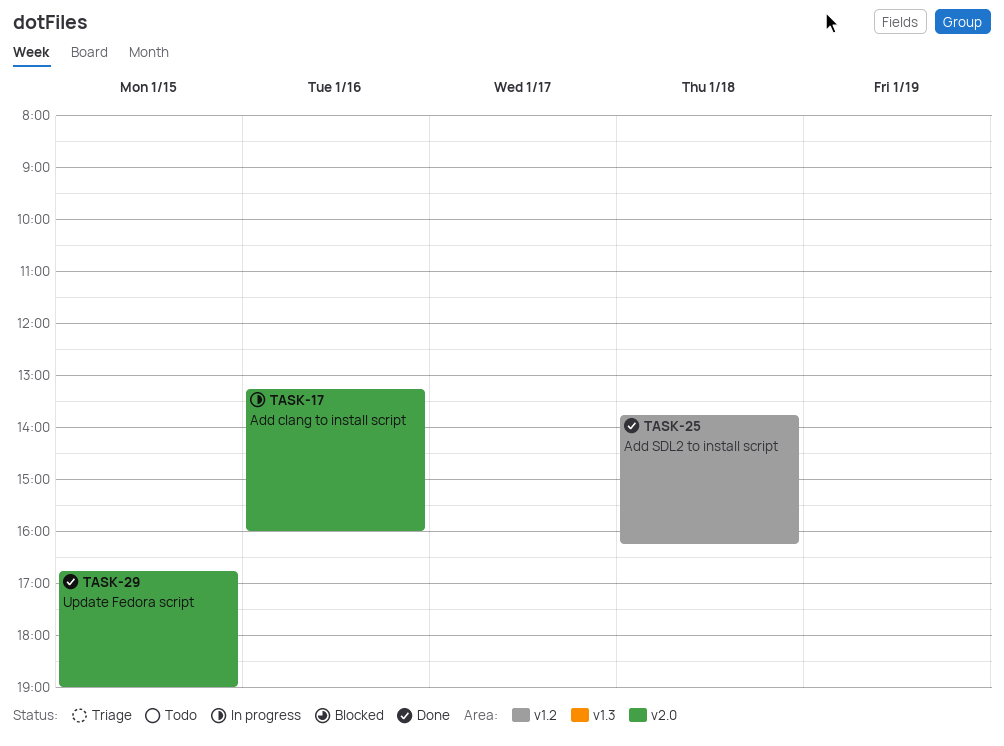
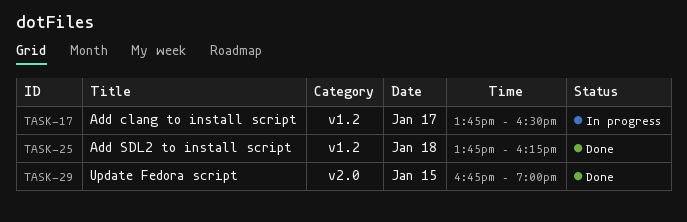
TASK-17, label: v2.0 -> v1.2
TASK-17, day: Jan 16 -> Jan 17
TASK-17, begins: 13:15 -> 13:45
TASK-17, ends: 16:00 -> 16:30

